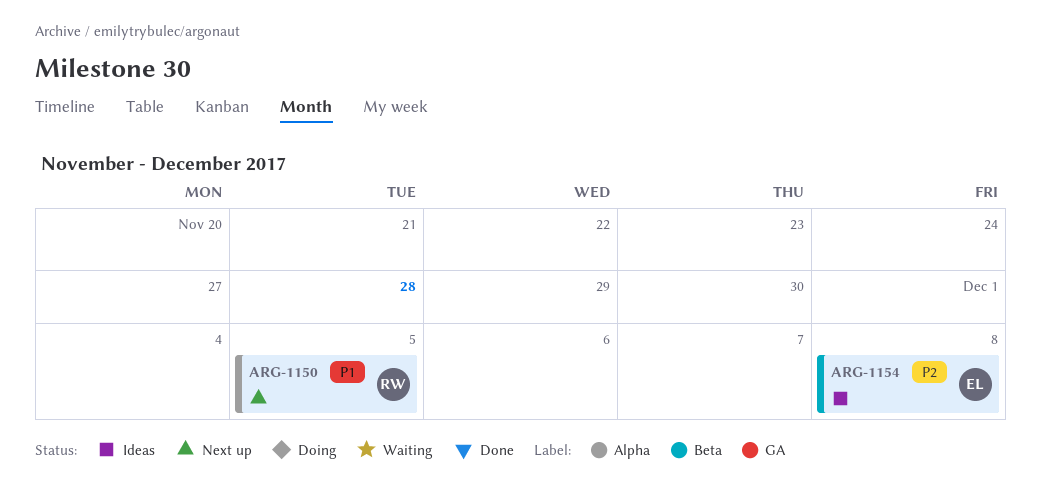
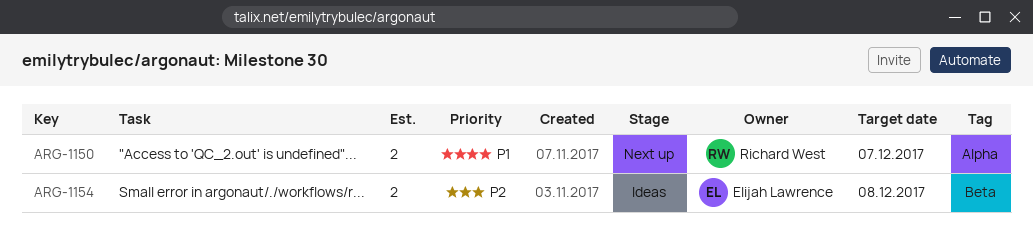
ARG-1150, due: Dec 5 -> Dec 7

